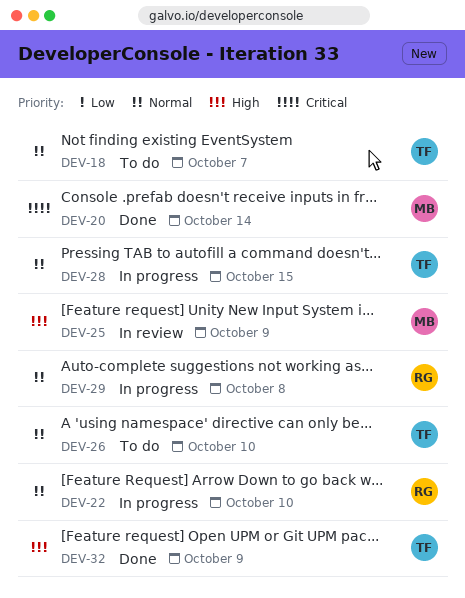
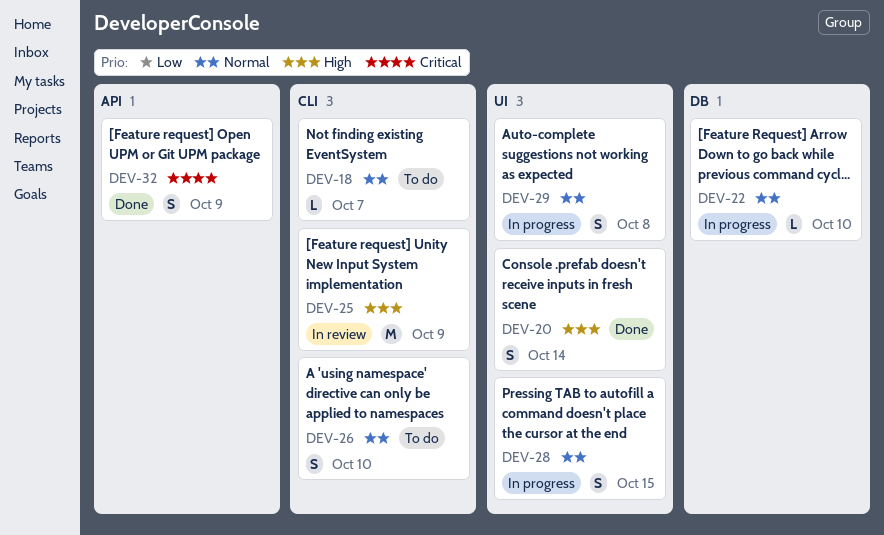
DEV-20, priority: Critical -> High
DEV-32, priority: High -> Critical

